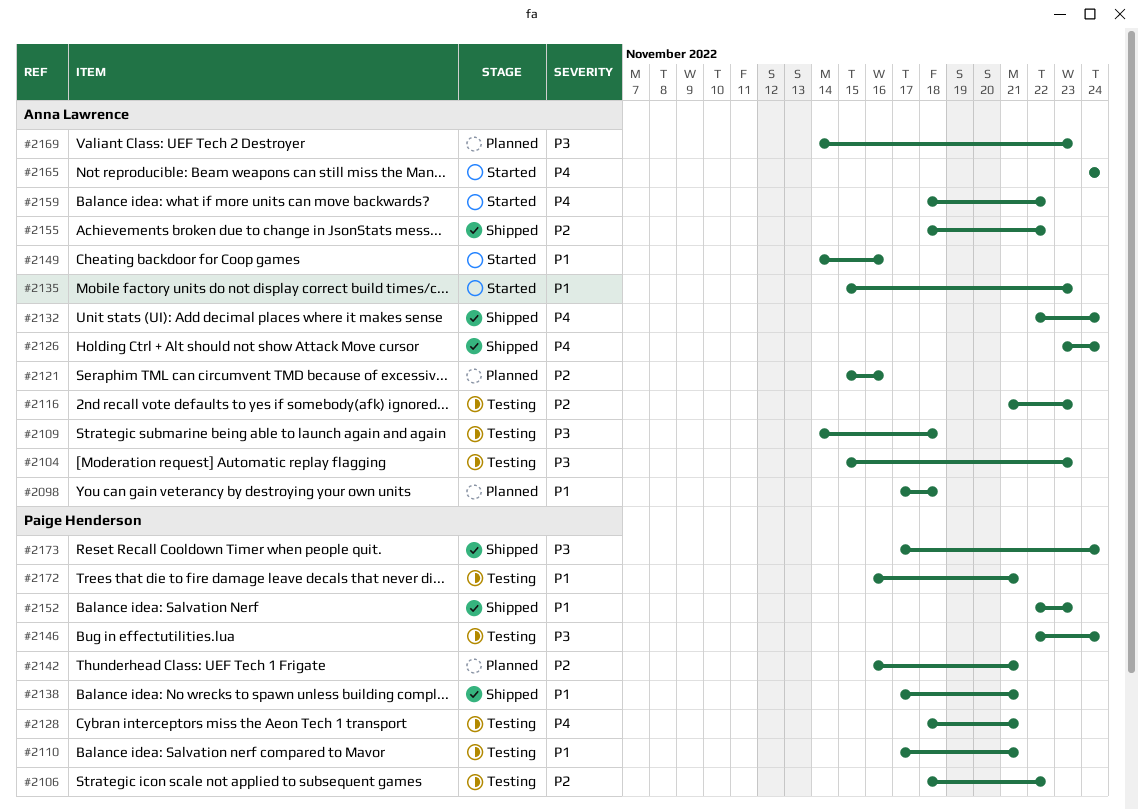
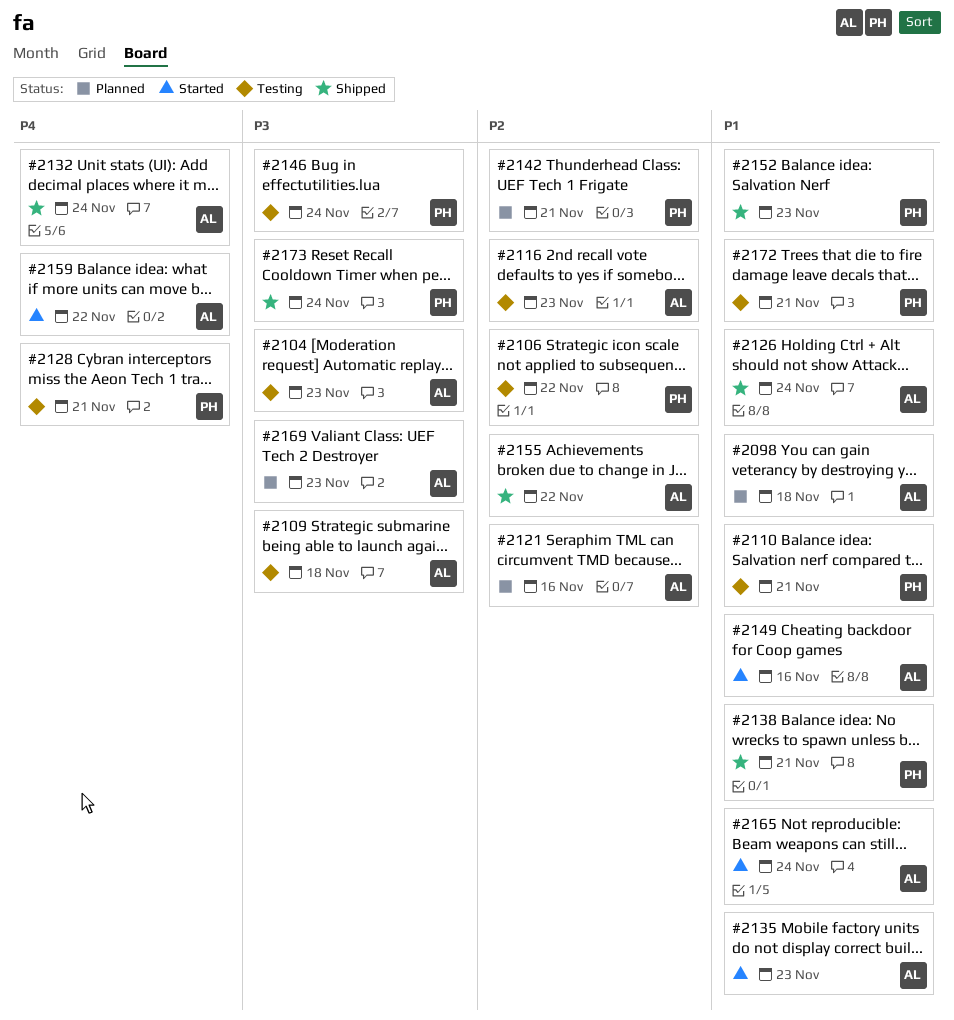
#2126, priority: P4 -> P1
#2165, priority: P4 -> P1

